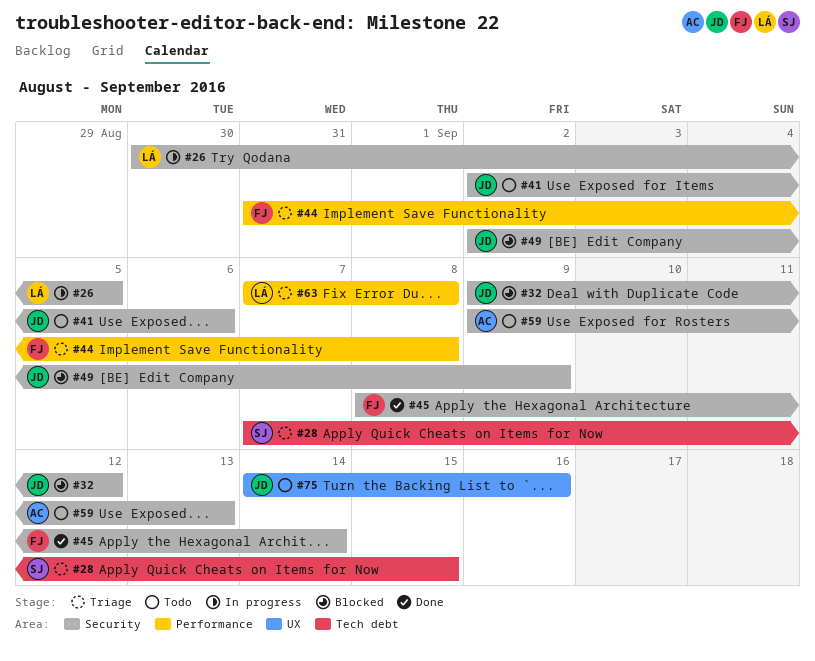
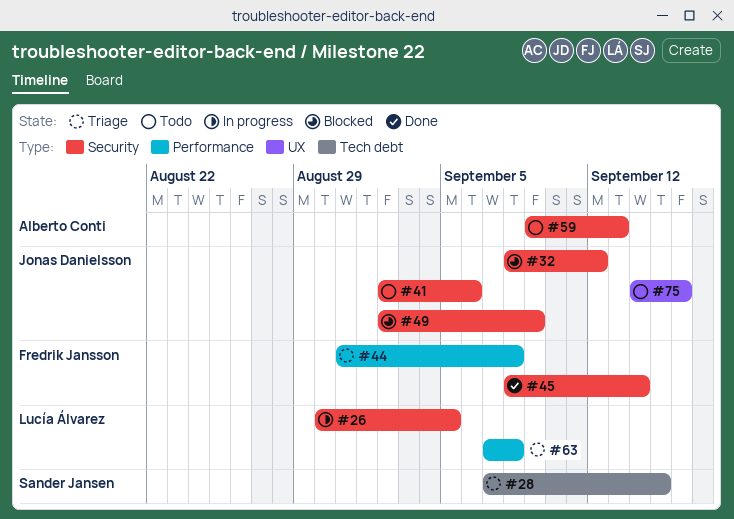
#32, start: Sep 9 -> Sep 8

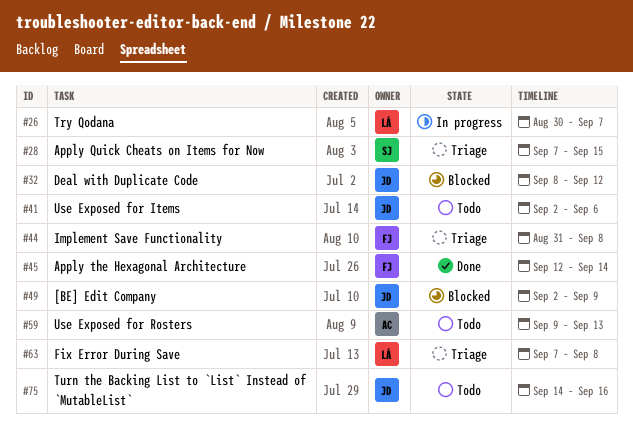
#26, due: Sep 5 -> Sep 7
#45, start: Sep 8 -> Sep 12

